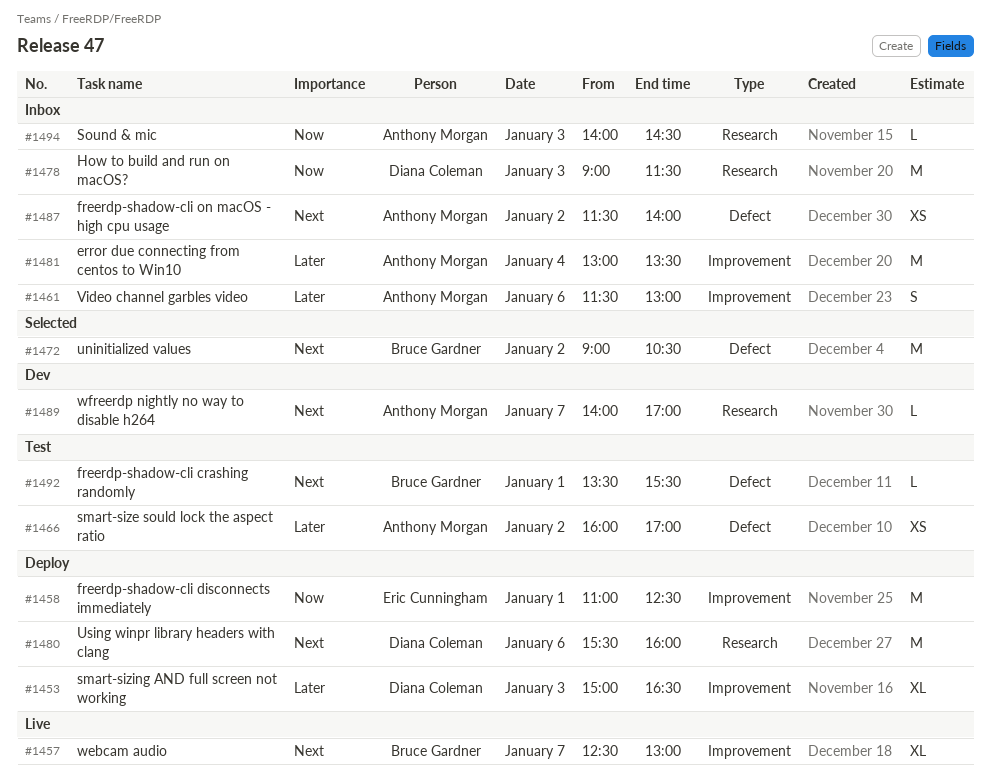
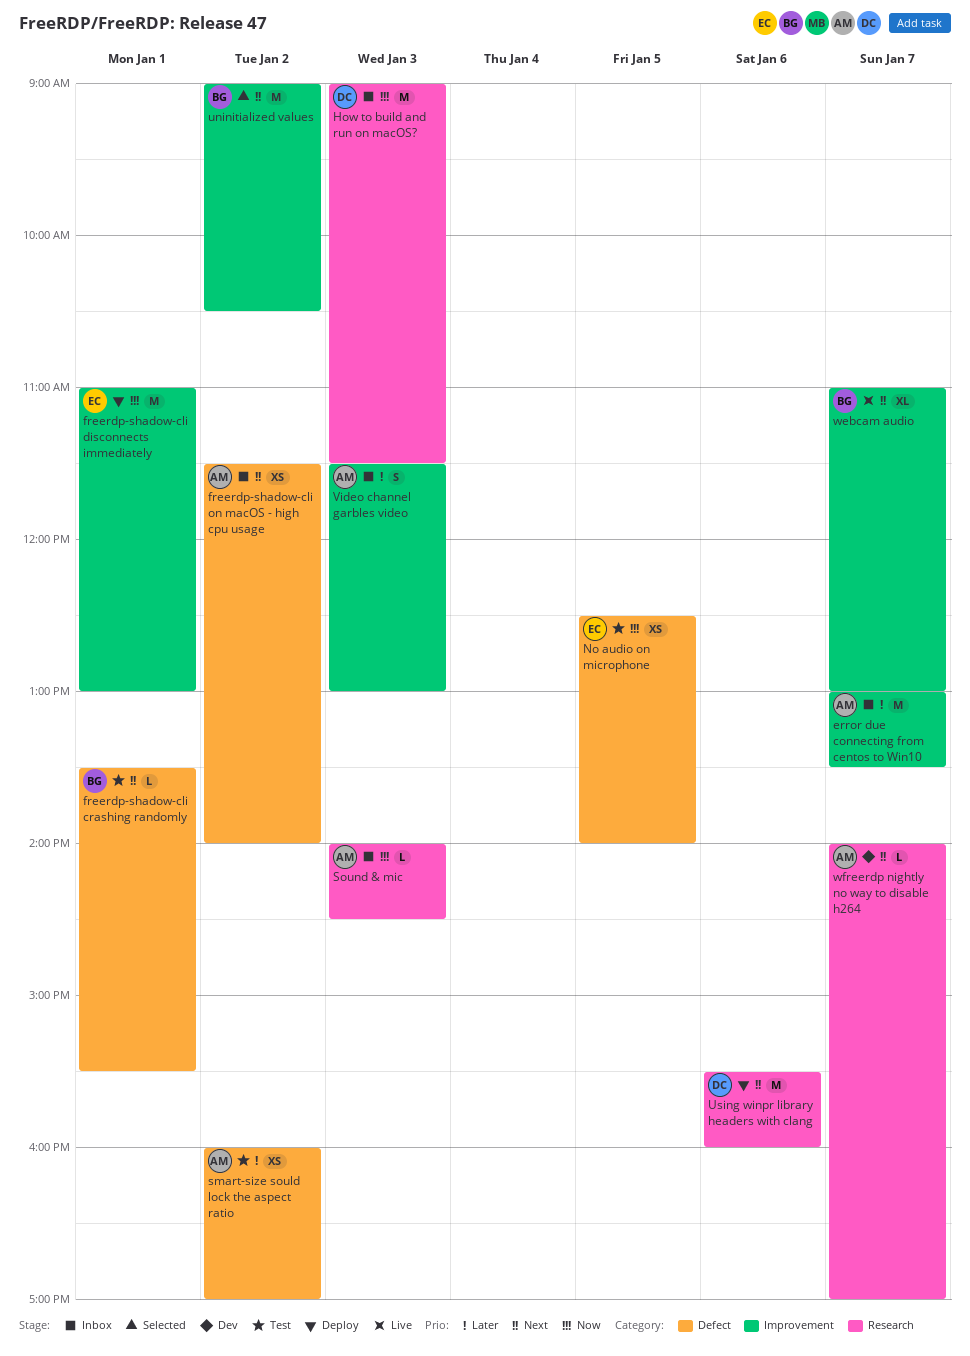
error due connecting from centos to Win10, day: Jan 4 -> Jan 7
freerdp-shadow-cli disconnects immediately, ends: 12:30 -> 13:00
No audio on microphone: none -> present
smart-sizing AND full screen not working: present -> none
uninitialized values, label: Defect -> Improvement
Video channel garbles video, day: Jan 6 -> Jan 3
webcam audio, begins: 12:30 -> 11:00

